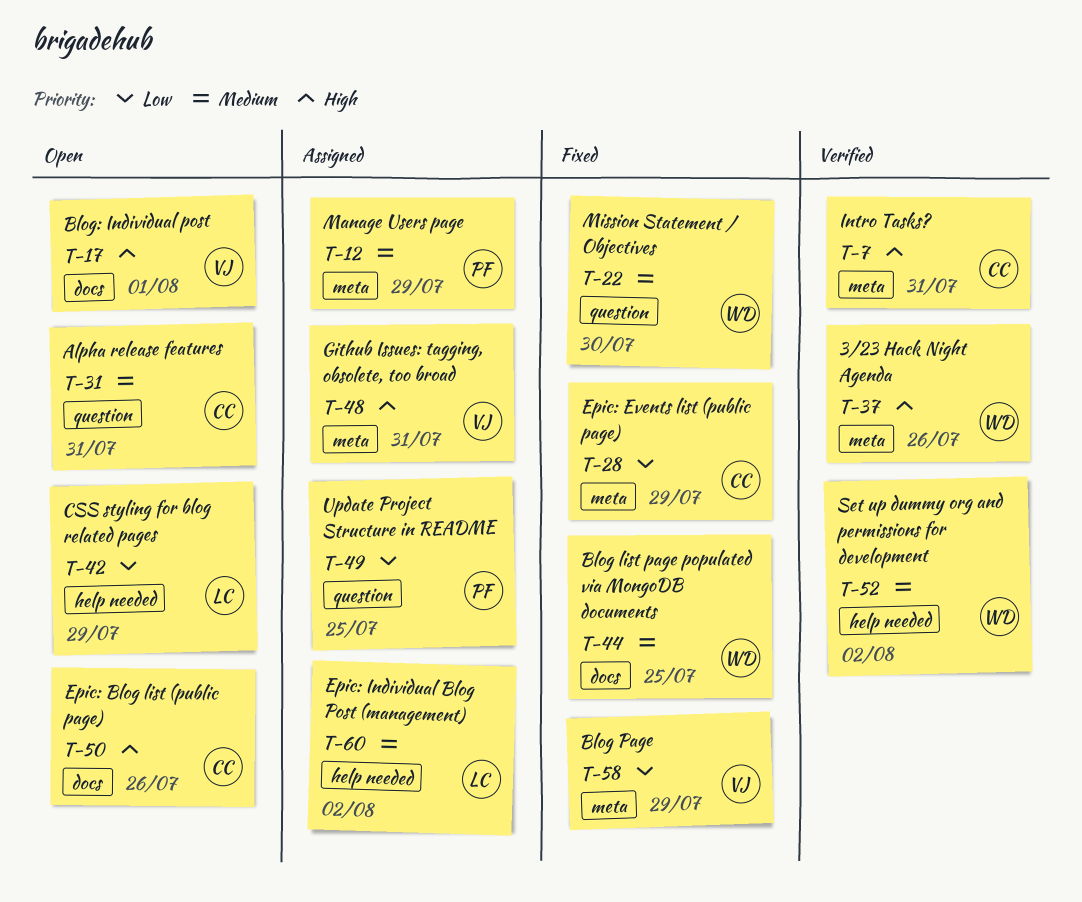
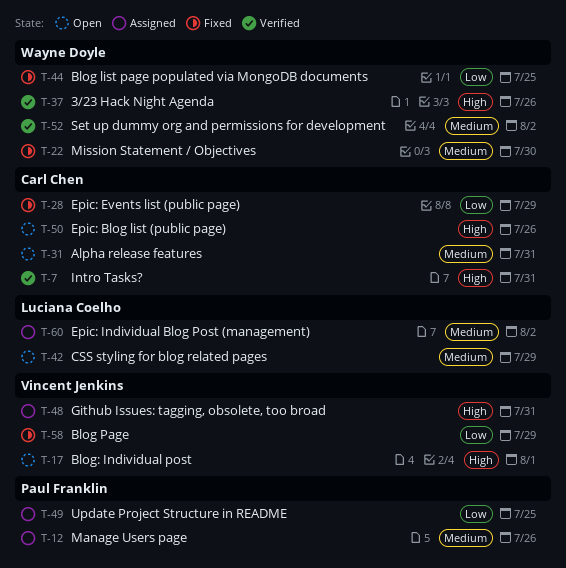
T-12, due: Jul 29 -> Jul 26
T-42, priority: Low -> Medium
T-44, priority: Medium -> Low

